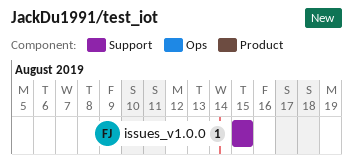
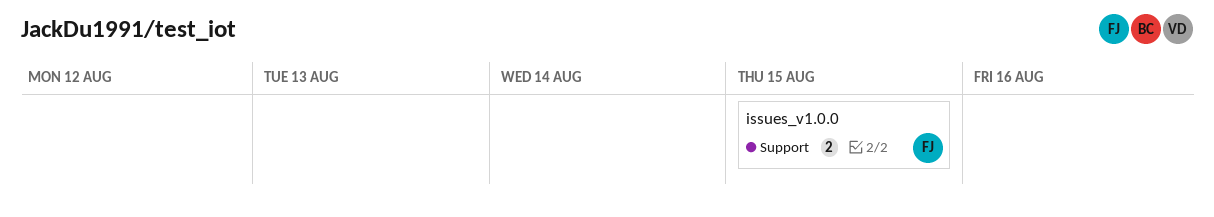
issues_v1.0.0, estimate: 1 -> 2

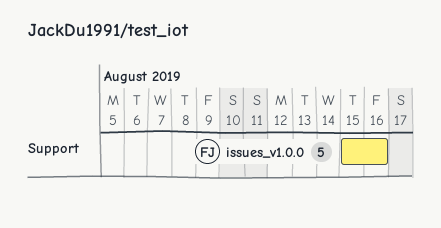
issues_v1.0.0, estimate: 2 -> 5
issues_v1.0.0, due: Aug 15 -> Aug 16

